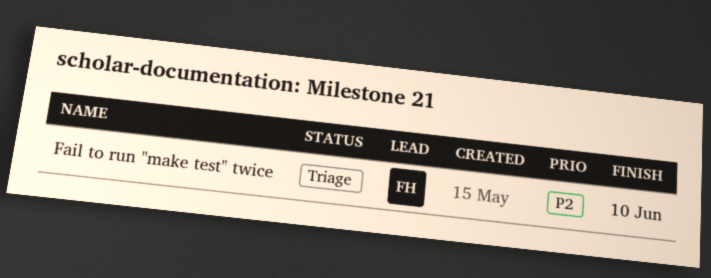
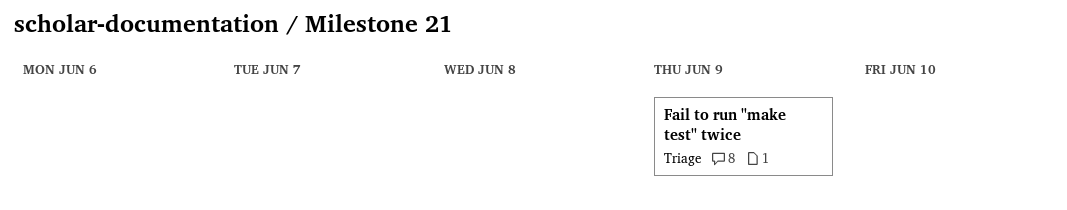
Fail to run "make test" twice, due: Jun 10 -> Jun 9

